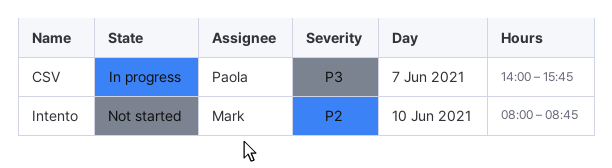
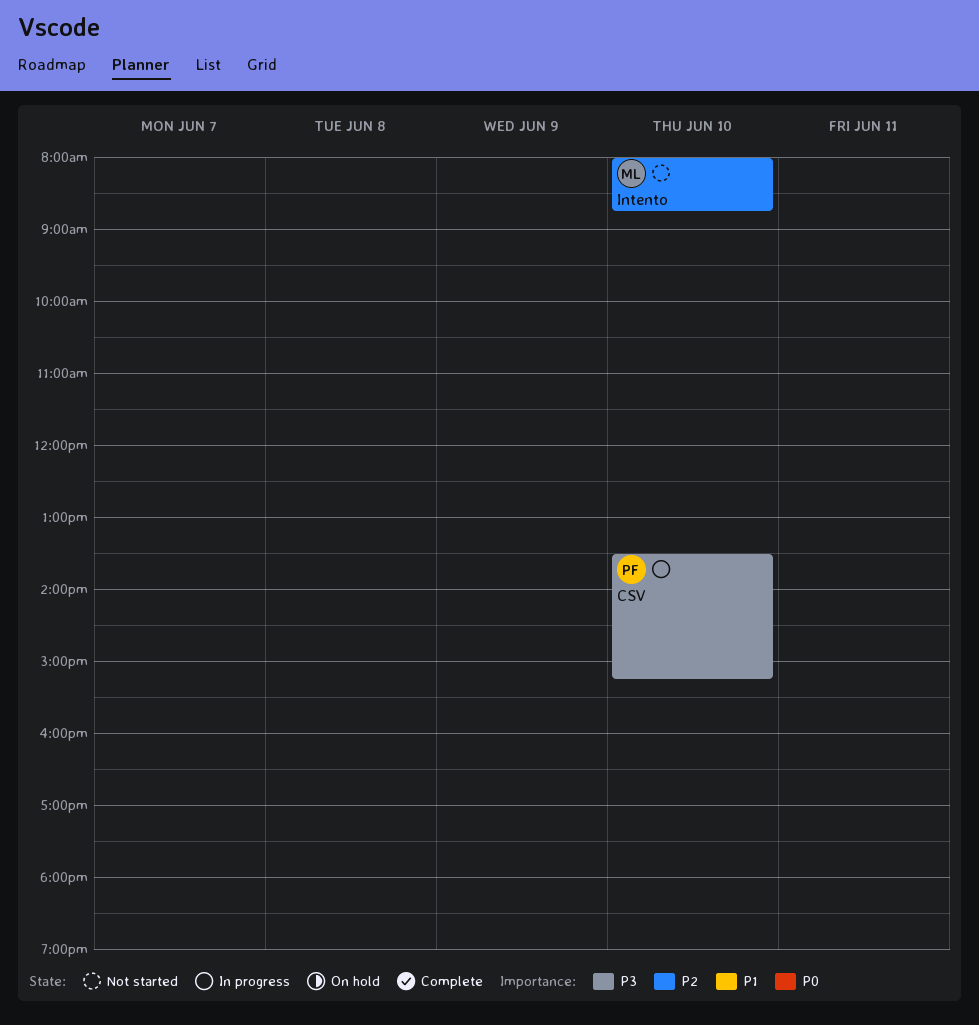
CSV, day: Jun 7 -> Jun 10
CSV, begins: 14:00 -> 13:30
CSV, ends: 15:45 -> 15:15

